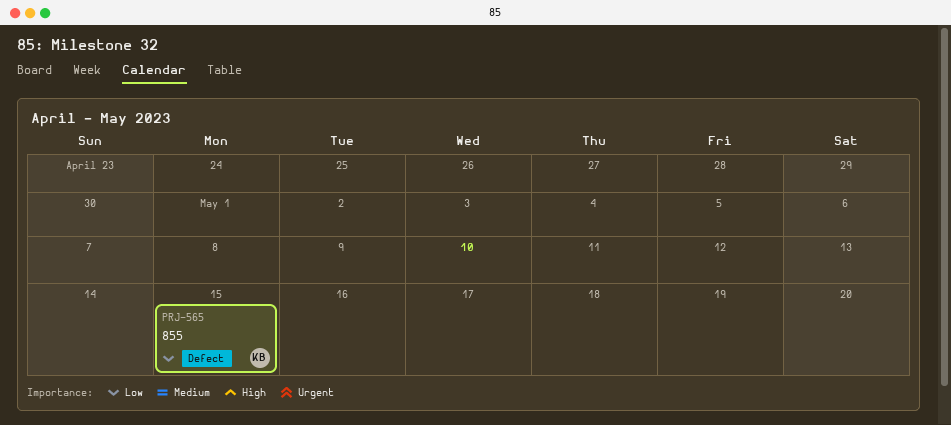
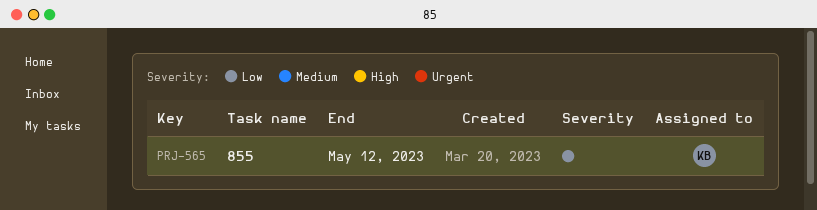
PRJ-565, due: May 15 -> May 12

